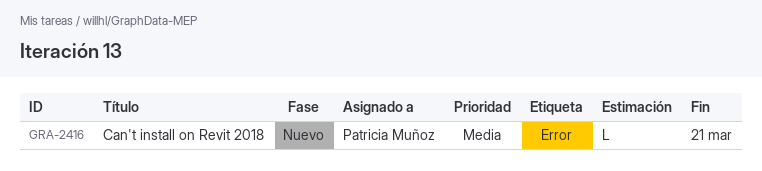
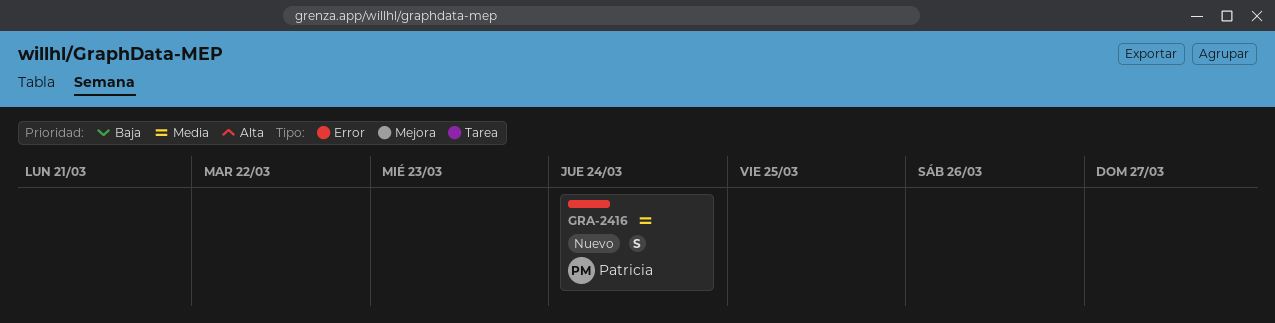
GRA-2416, estimate: L -> S
GRA-2416, due: Mar 21 -> Mar 24

